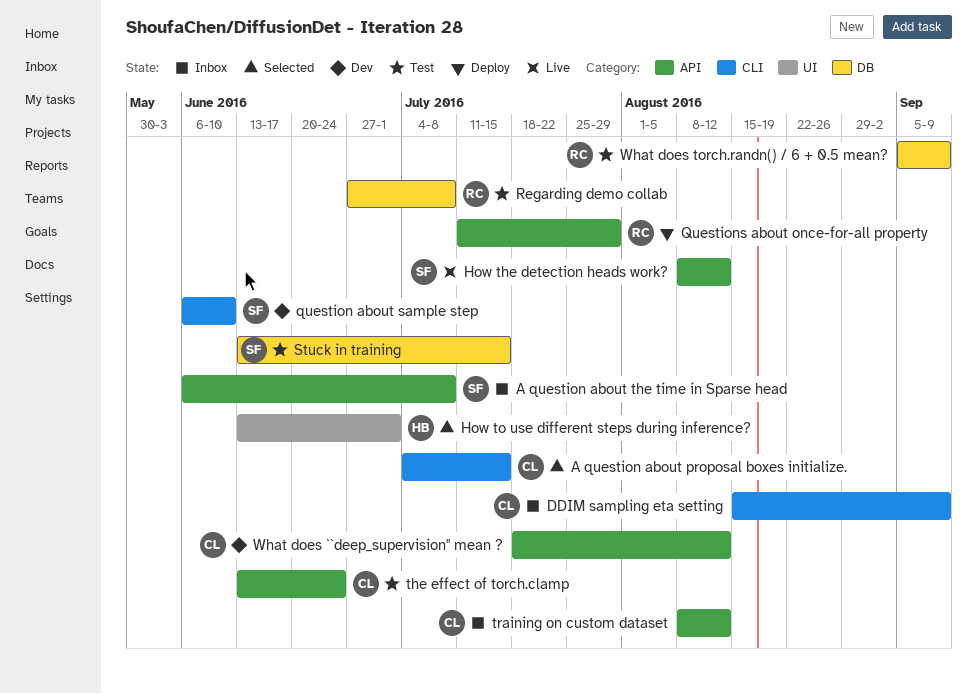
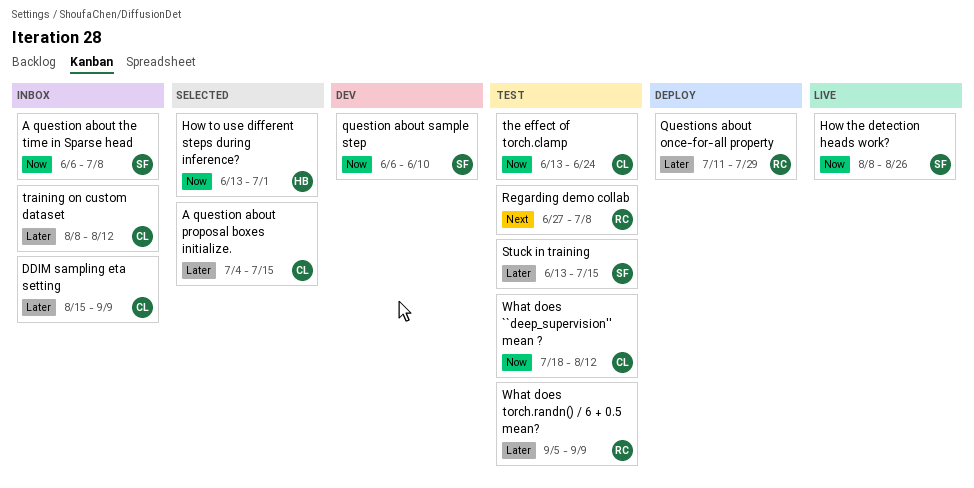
How the detection heads work?, due: Aug 12 -> Aug 26
What does ``deep_supervision'' mean ?, status: Dev -> Test

